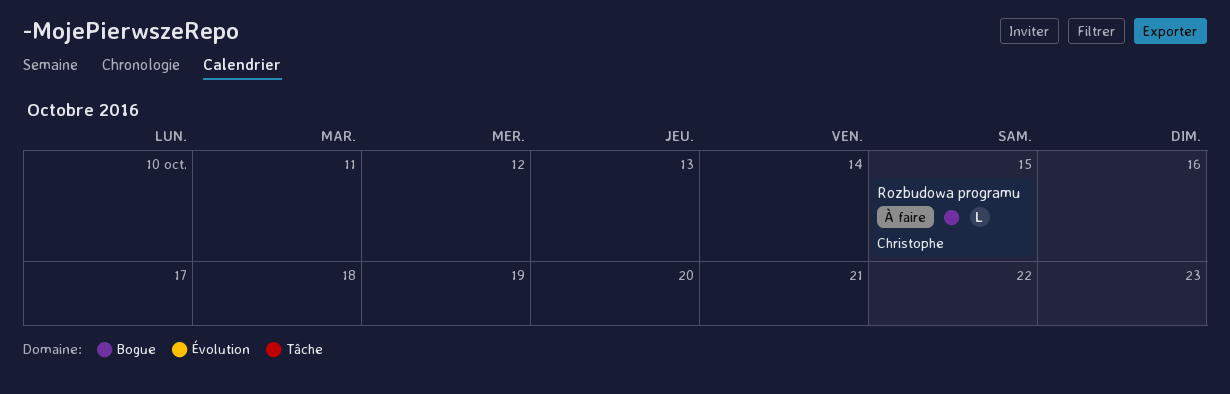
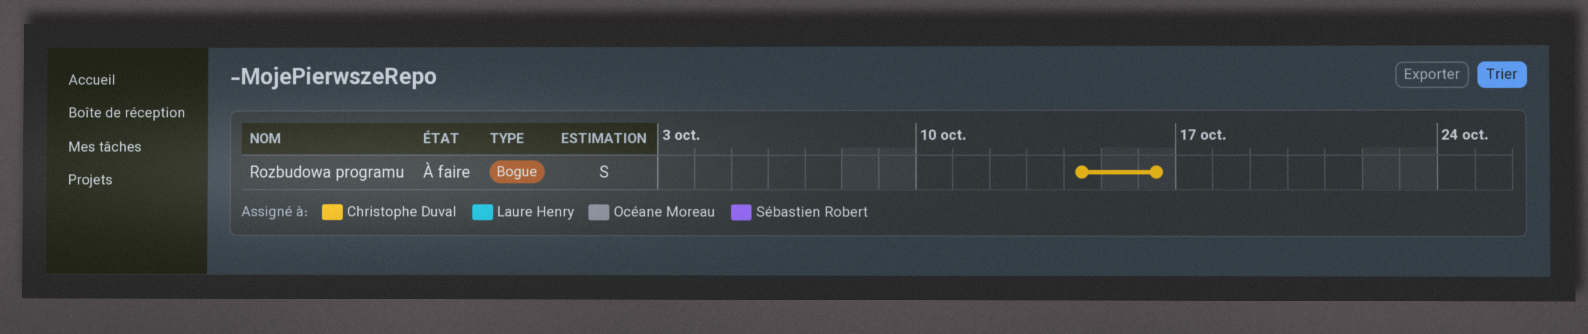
Rozbudowa programu, estimate: L -> S
Rozbudowa programu, due: Oct 15 -> Oct 16

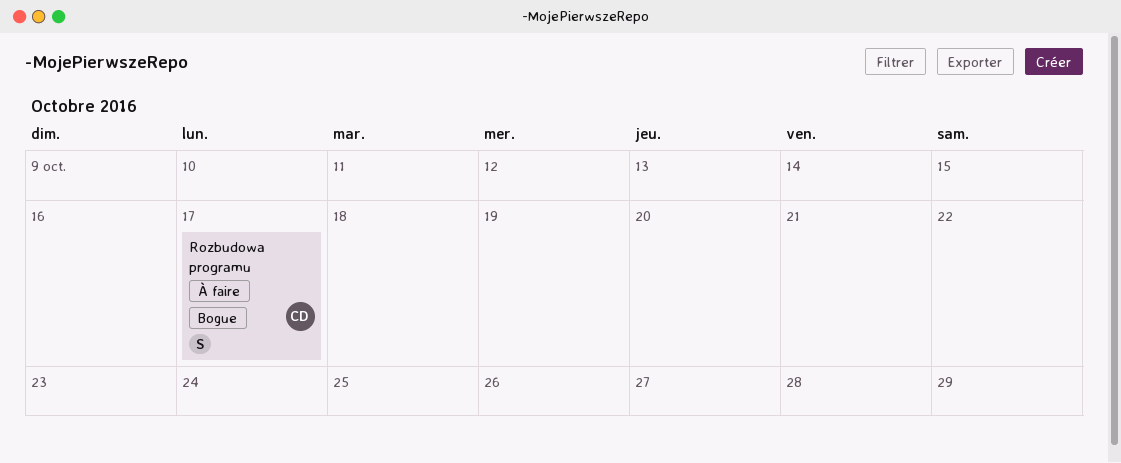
Rozbudowa programu, due: Oct 16 -> Oct 17

